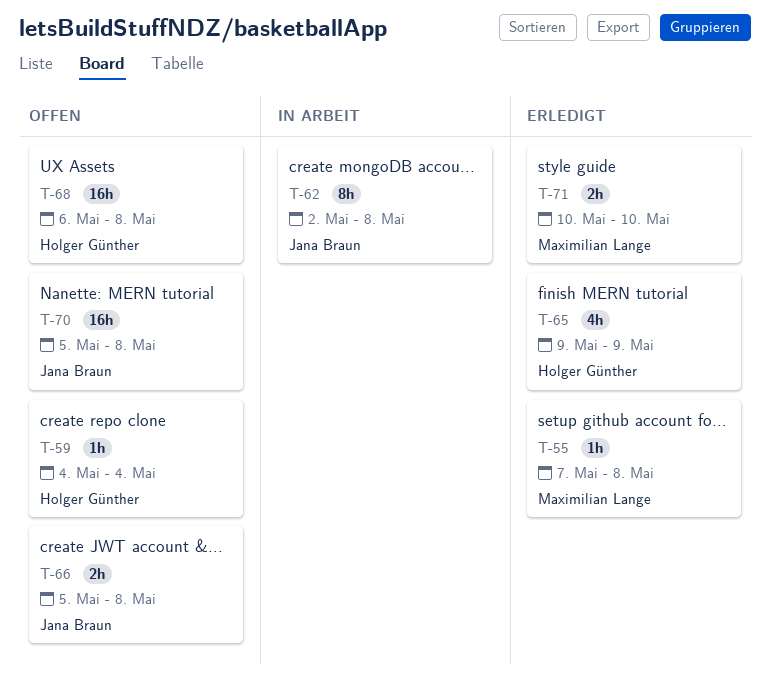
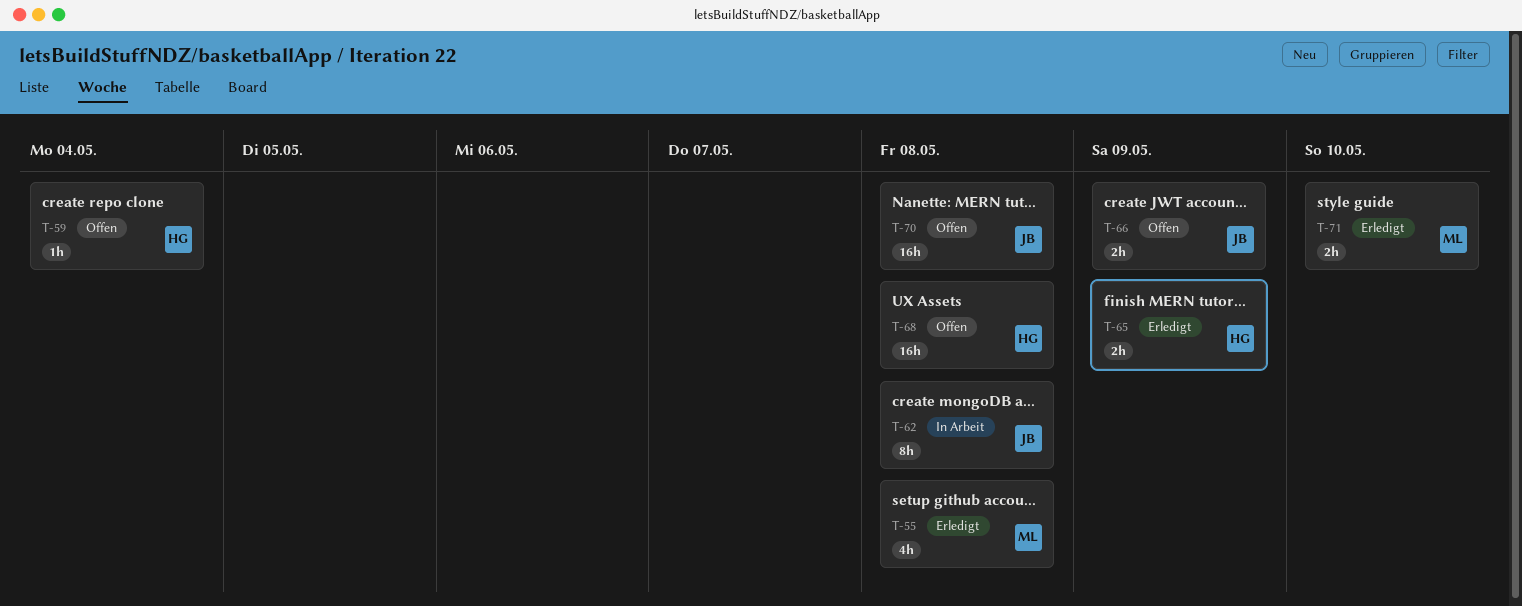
T-55, estimate: 1h -> 4h
T-65, estimate: 4h -> 2h
T-66, due: May 8 -> May 9

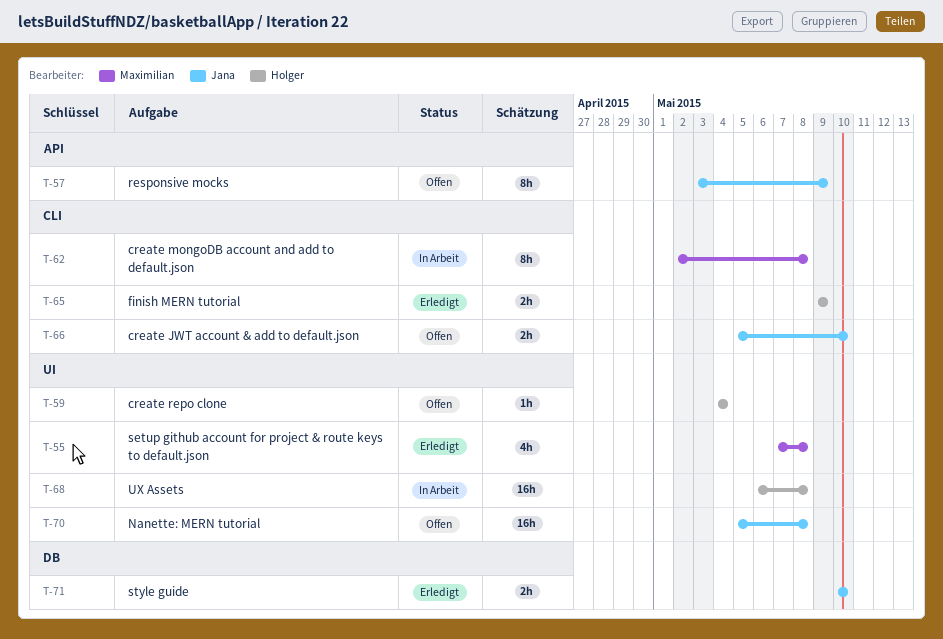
T-57: none -> present
T-62, owner: Jana -> Maximilian
T-66, due: May 9 -> May 10
T-68, status: Offen -> In Arbeit
T-71, owner: Maximilian -> Jana

